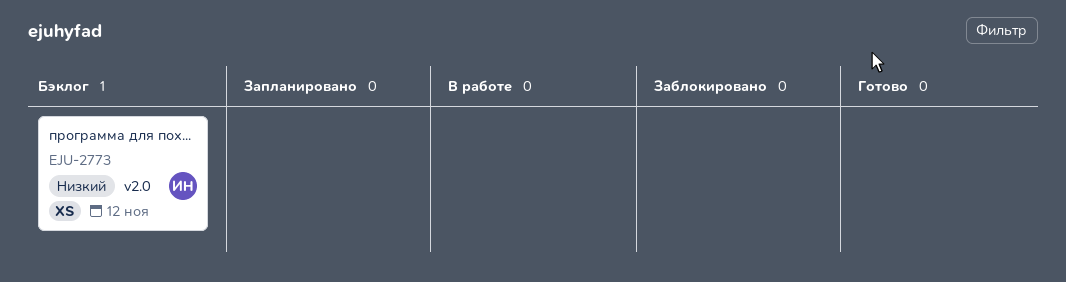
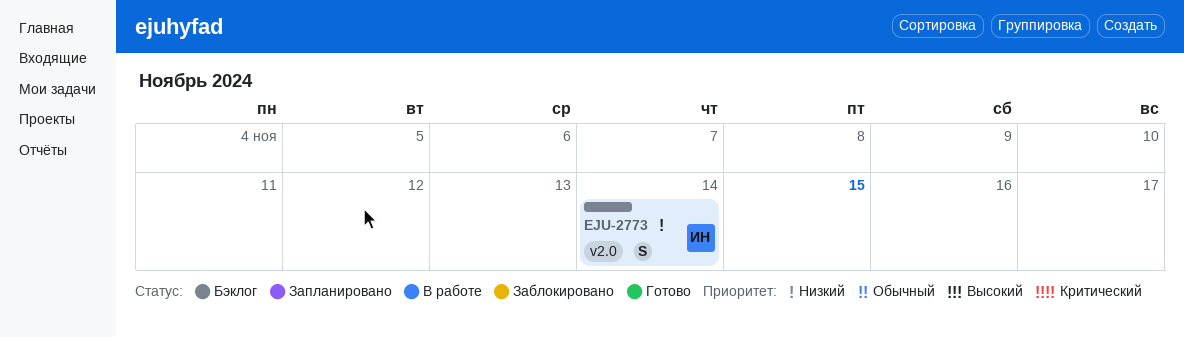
EJU-2773, estimate: XS -> S
EJU-2773, due: Nov 12 -> Nov 14

